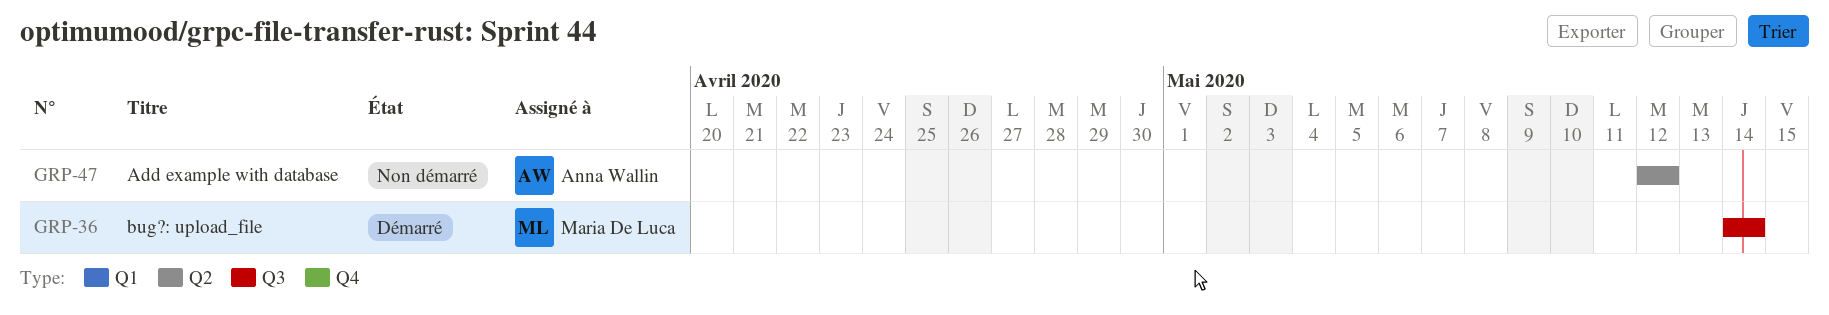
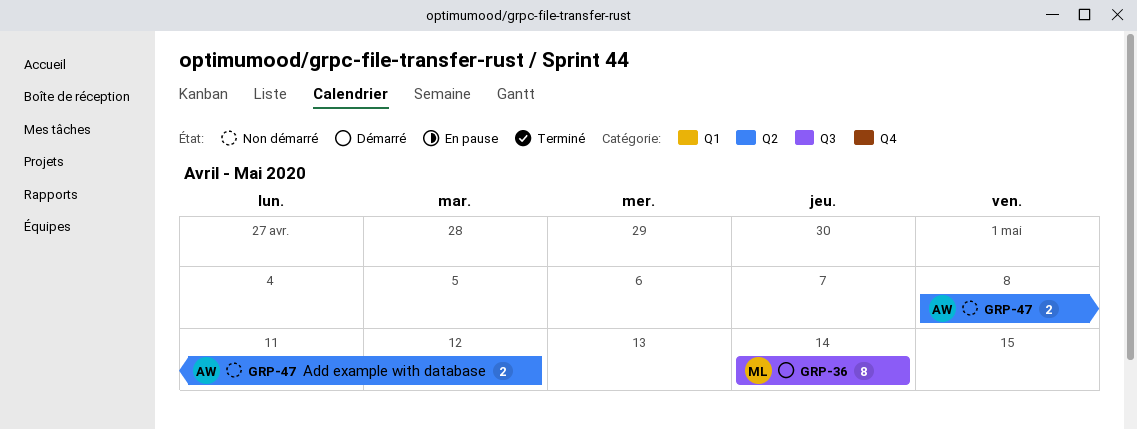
GRP-47, start: May 12 -> May 8

